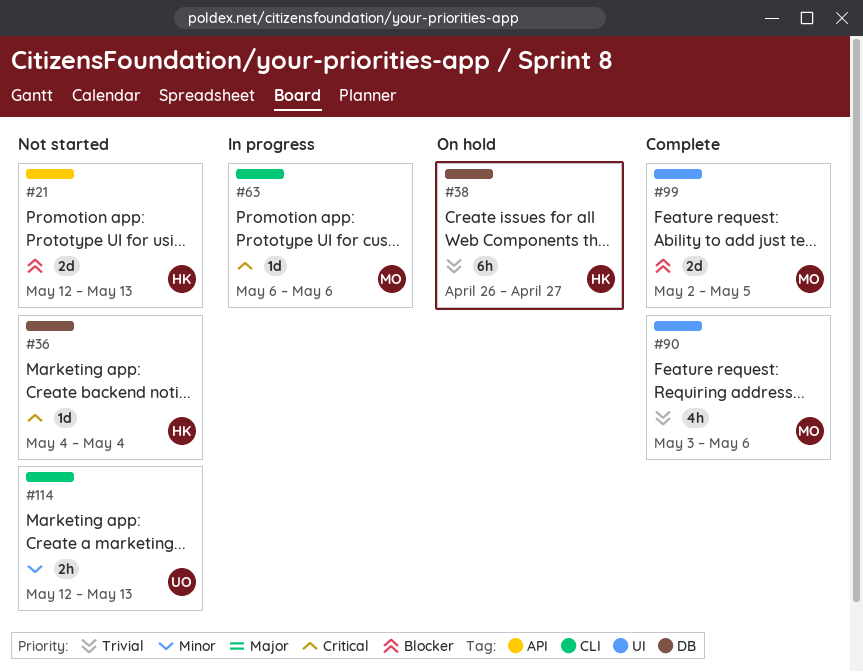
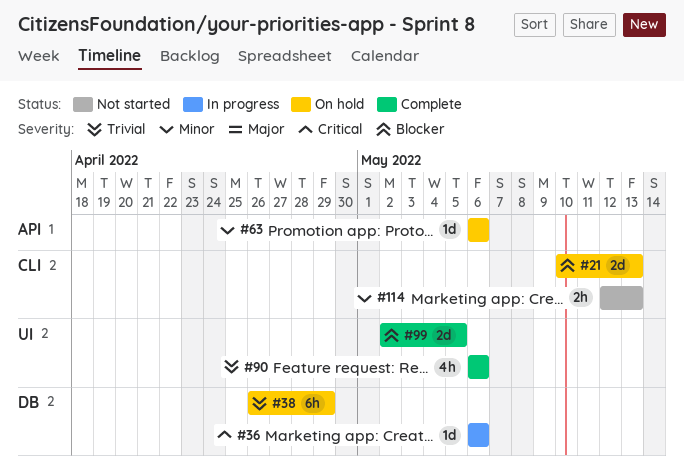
#21, status: Not started -> On hold
#21, label: API -> CLI
#21, start: May 12 -> May 10
#36, status: Not started -> In progress
#36, start: May 4 -> May 6
#36, due: May 4 -> May 6
#38, due: Apr 27 -> Apr 29
#63, status: In progress -> On hold
#63, priority: Critical -> Minor
#63, label: CLI -> API
#90, start: May 3 -> May 6

